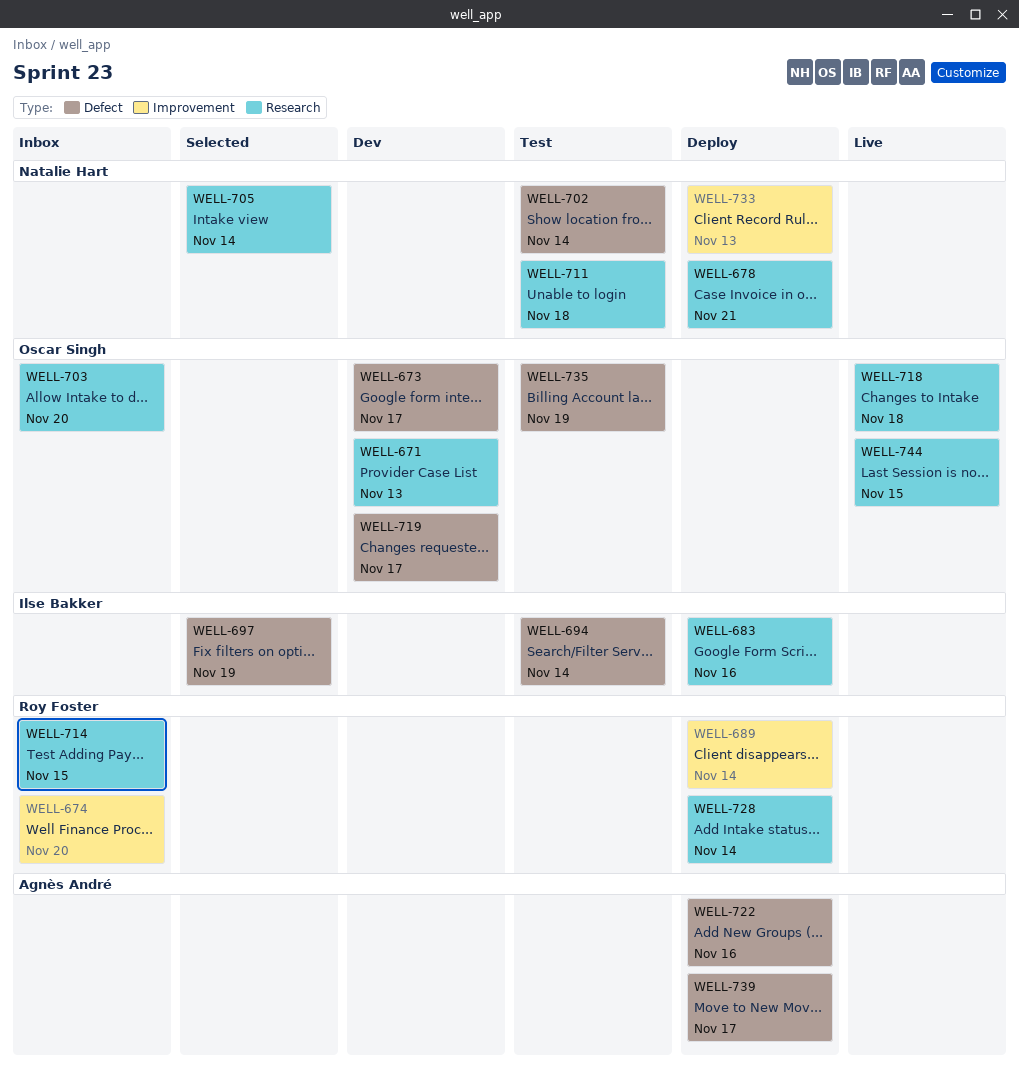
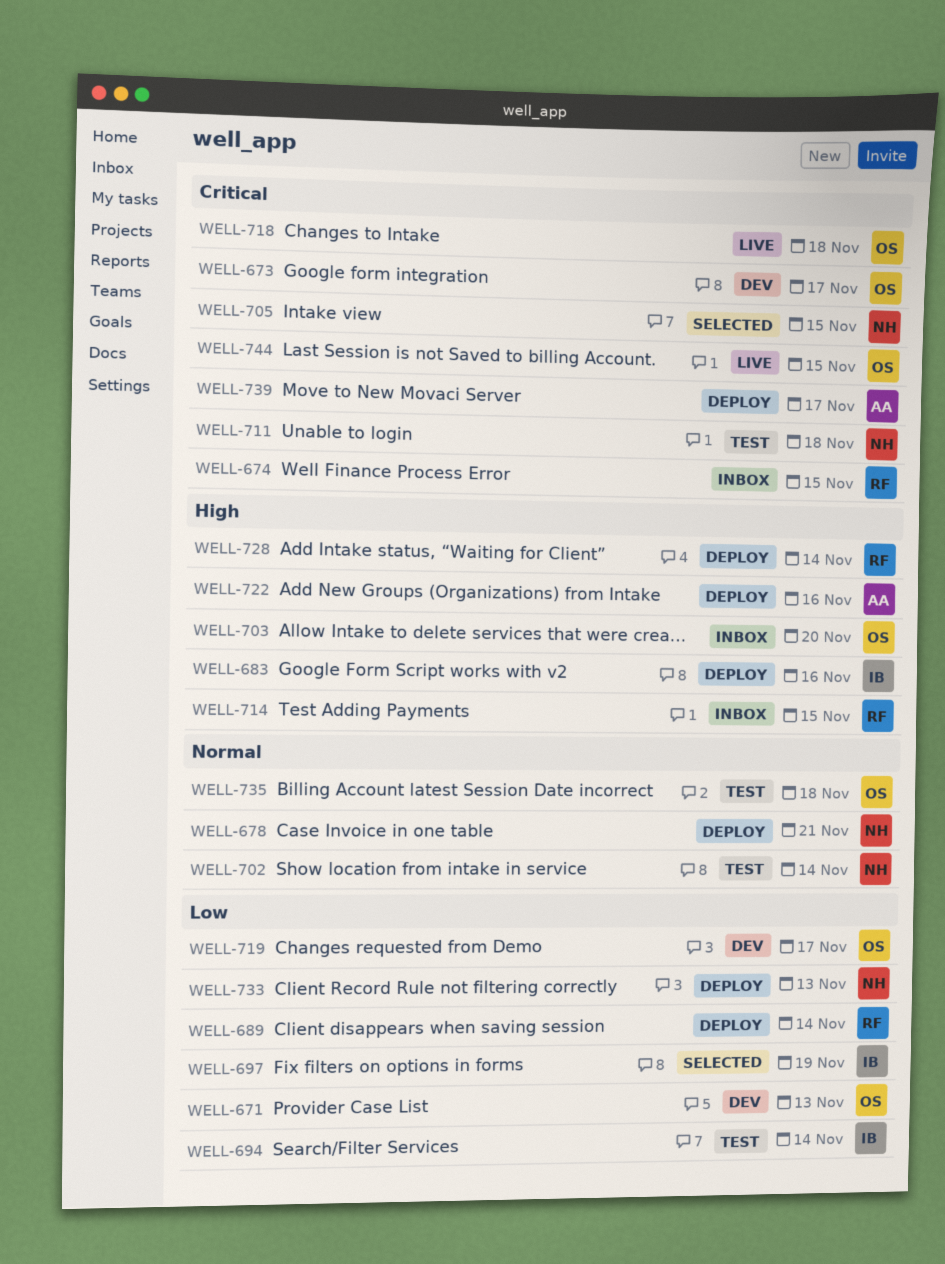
WELL-674, due: Nov 20 -> Nov 15
WELL-705, due: Nov 14 -> Nov 15
WELL-735, due: Nov 19 -> Nov 18

